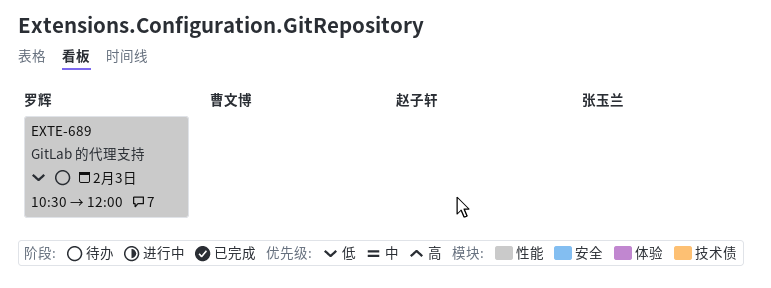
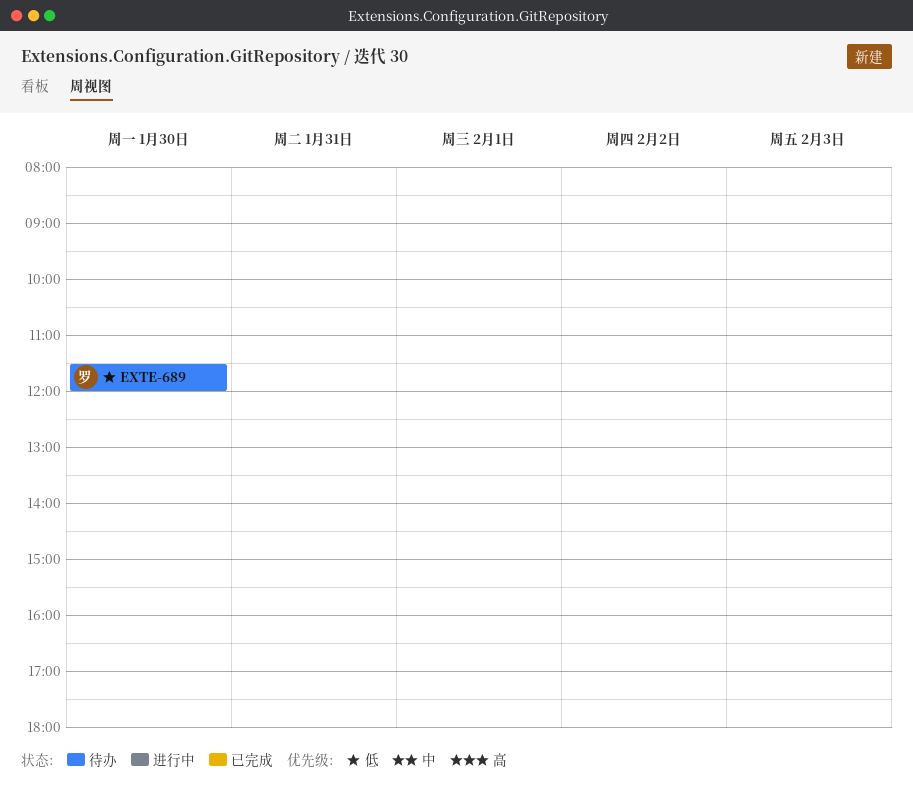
EXTE-689, day: Feb 3 -> Jan 30
EXTE-689, begins: 10:30 -> 11:30

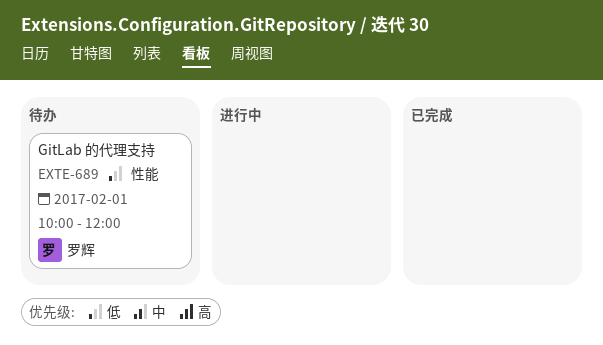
EXTE-689, day: Jan 30 -> Feb 1
EXTE-689, begins: 11:30 -> 10:00

